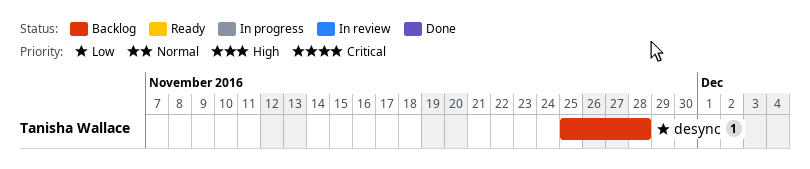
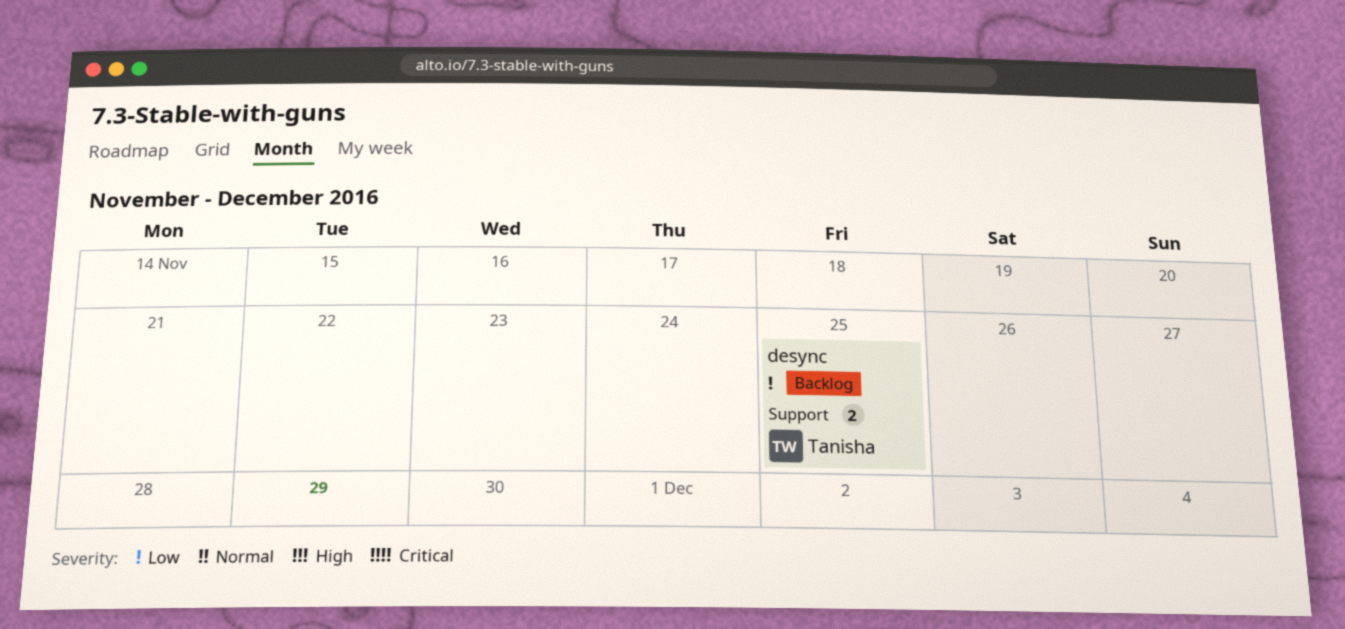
desync, estimate: 1 -> 2
desync, due: Nov 28 -> Nov 25

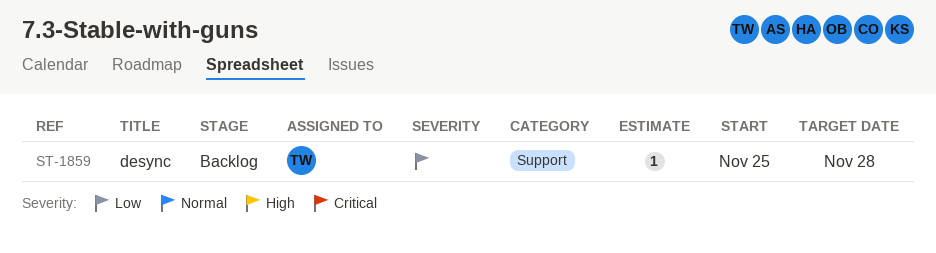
desync, estimate: 2 -> 1
desync, due: Nov 25 -> Nov 28

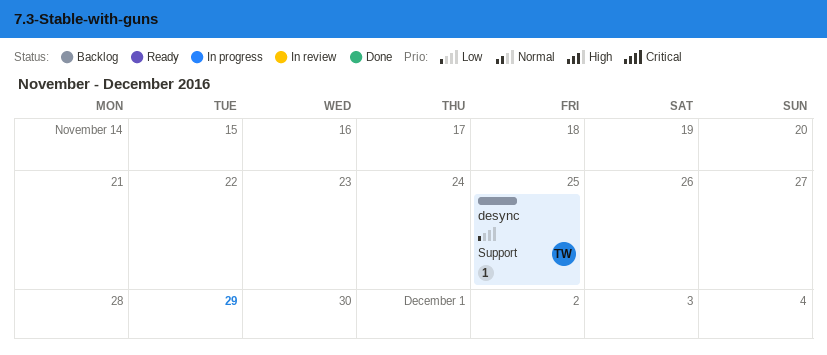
desync, due: Nov 28 -> Nov 25

